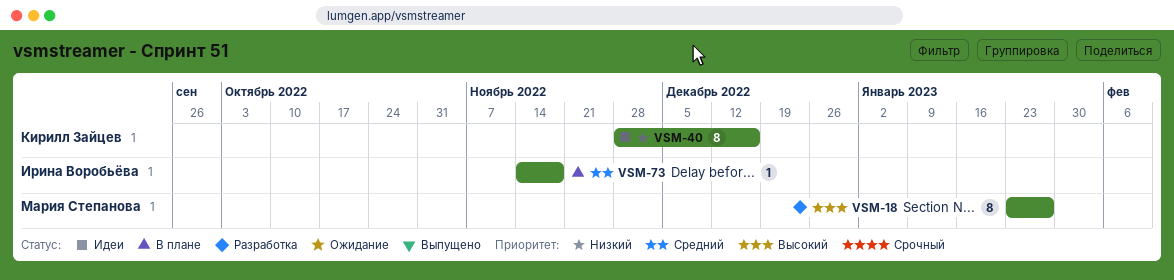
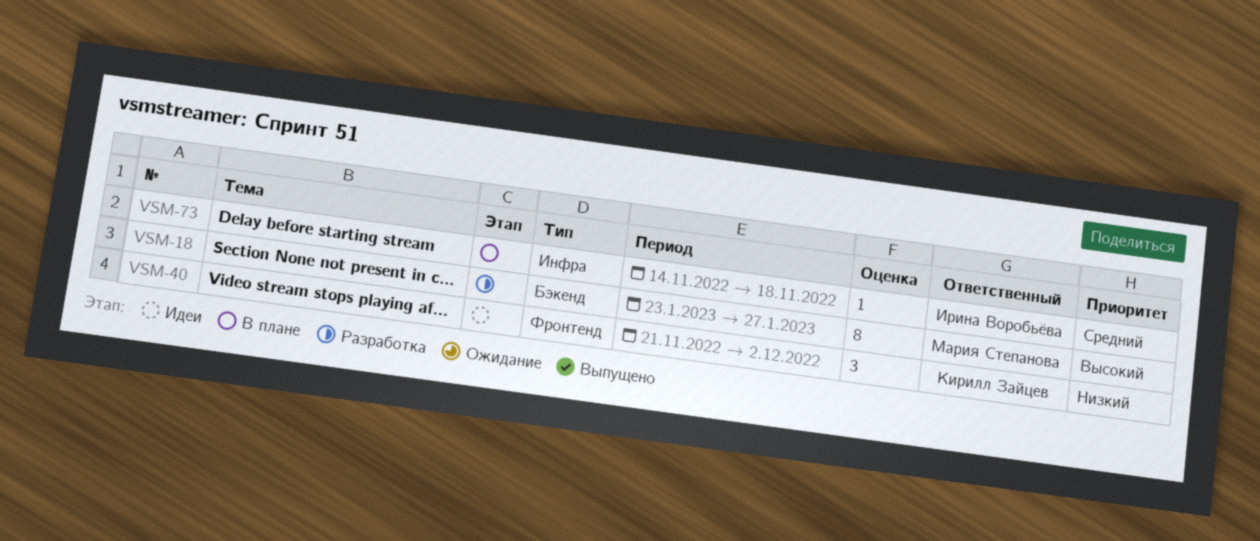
VSM-40, estimate: 8 -> 3
VSM-40, start: Nov 28 -> Nov 21
VSM-40, due: Dec 16 -> Dec 2

